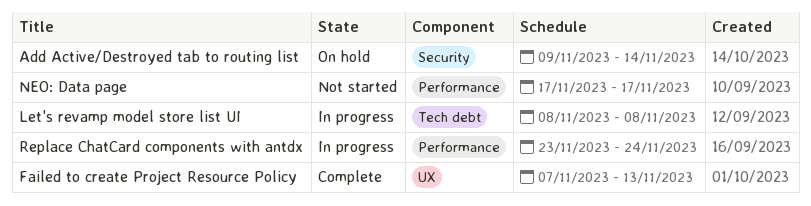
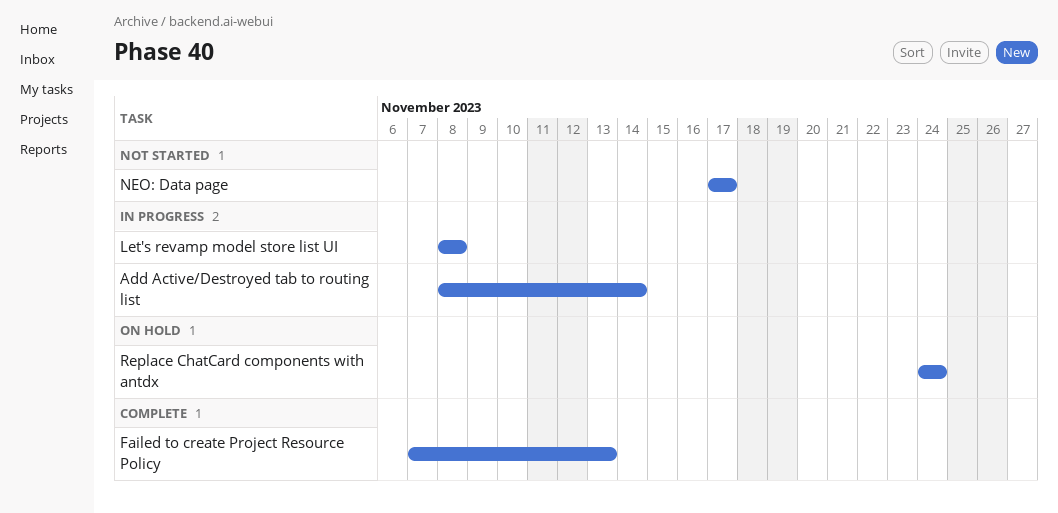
Add Active/Destroyed tab to routing list, status: On hold -> In progress
Add Active/Destroyed tab to routing list, start: Nov 9 -> Nov 8
Replace ChatCard components with antdx, status: In progress -> On hold
Replace ChatCard components with antdx, start: Nov 23 -> Nov 24

